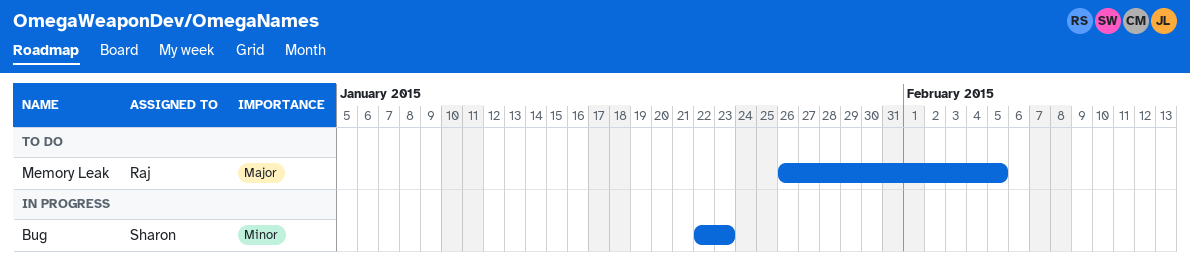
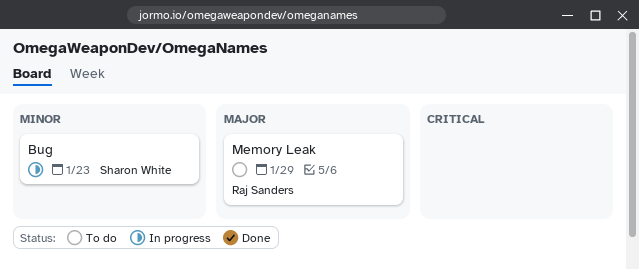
Memory Leak, due: Feb 5 -> Jan 29

